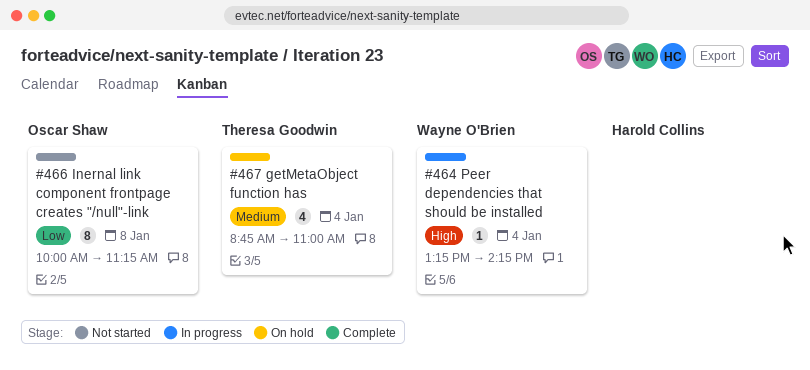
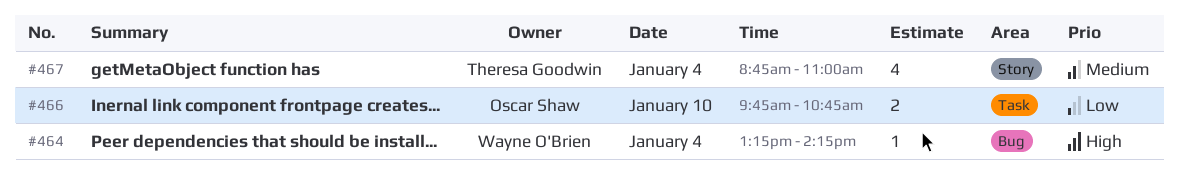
#466, estimate: 8 -> 2
#466, day: Jan 8 -> Jan 10
#466, begins: 10:00 -> 09:45
#466, ends: 11:15 -> 10:45

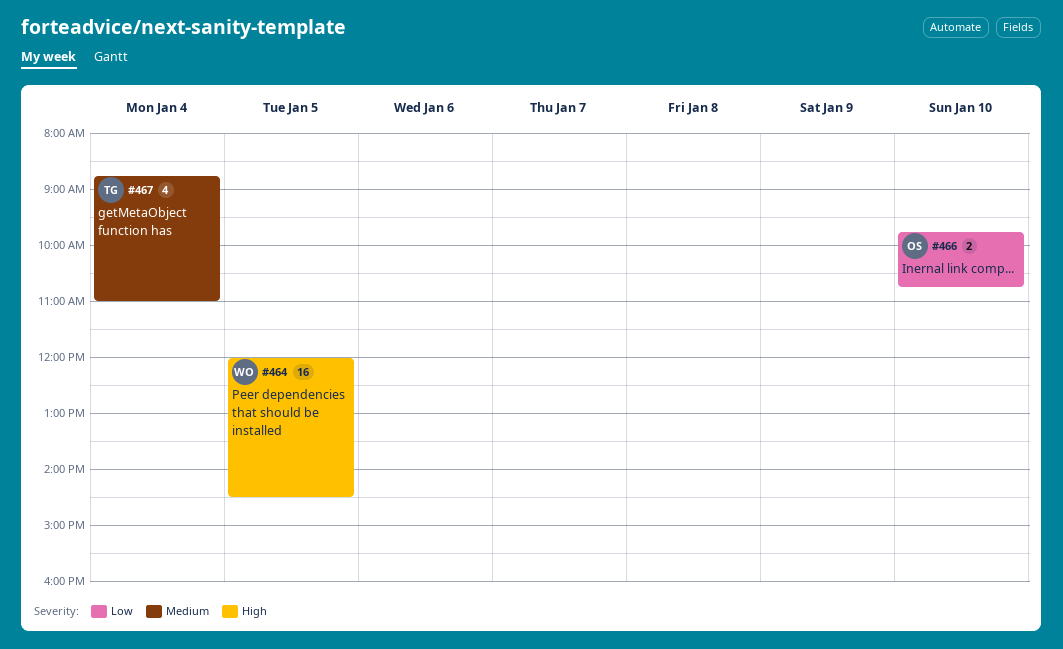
#464, estimate: 1 -> 16
#464, day: Jan 4 -> Jan 5
#464, begins: 13:15 -> 12:00
#464, ends: 14:15 -> 14:30

